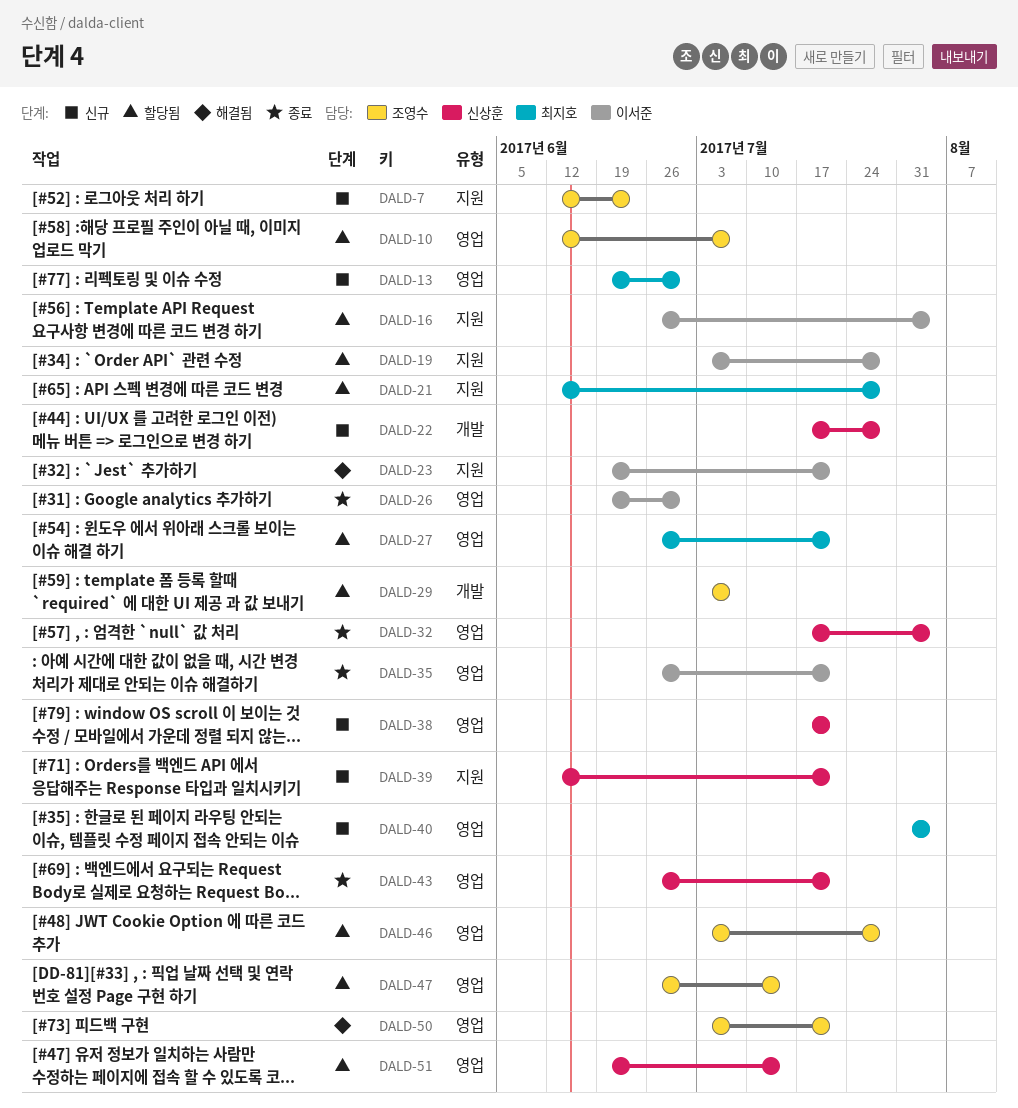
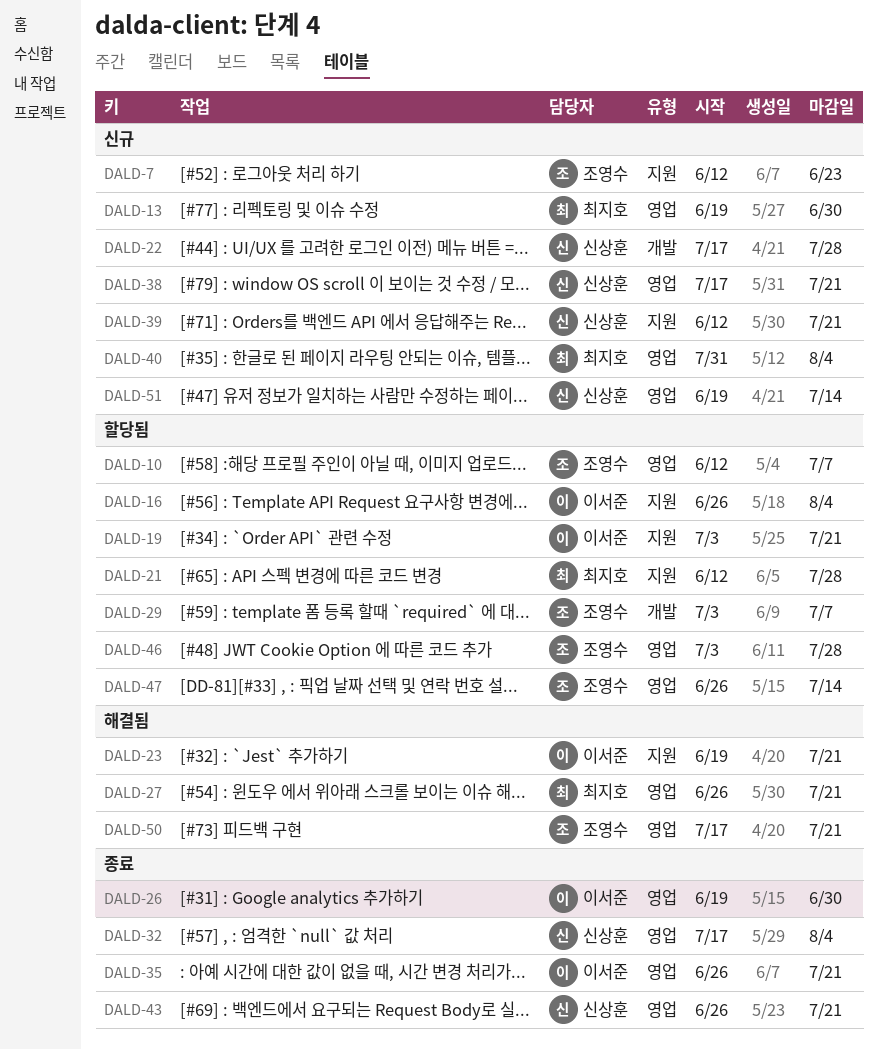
DALD-19, due: Jul 28 -> Jul 21
DALD-27, status: 할당됨 -> 해결됨
DALD-50, start: Jul 3 -> Jul 17
DALD-51, status: 할당됨 -> 신규

